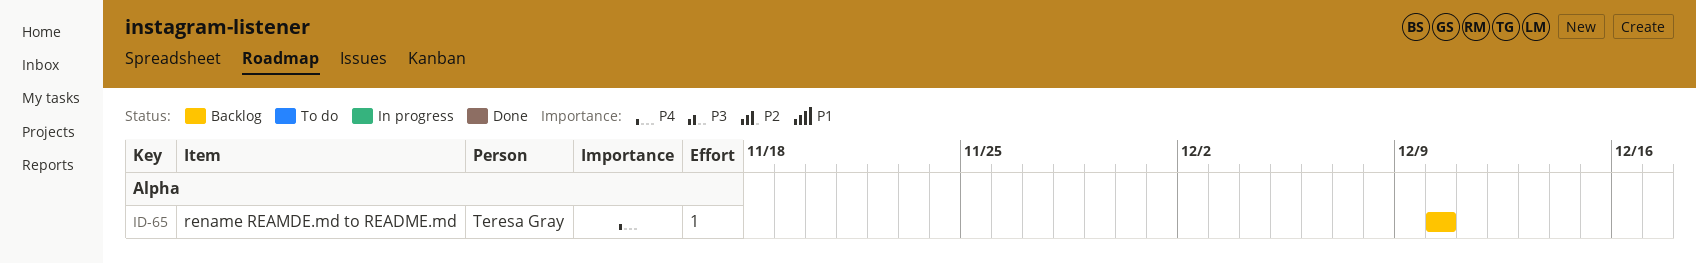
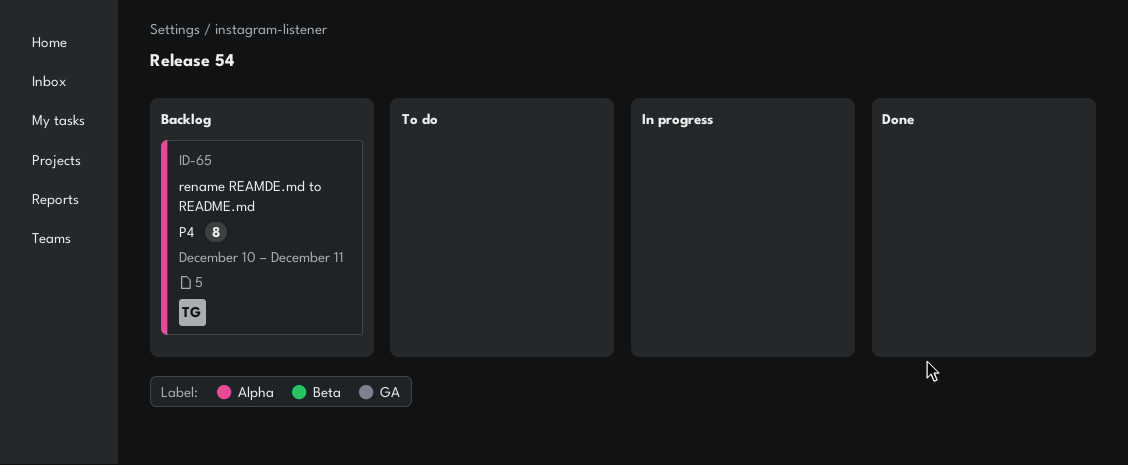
ID-65, estimate: 1 -> 8
ID-65, due: Dec 10 -> Dec 11

